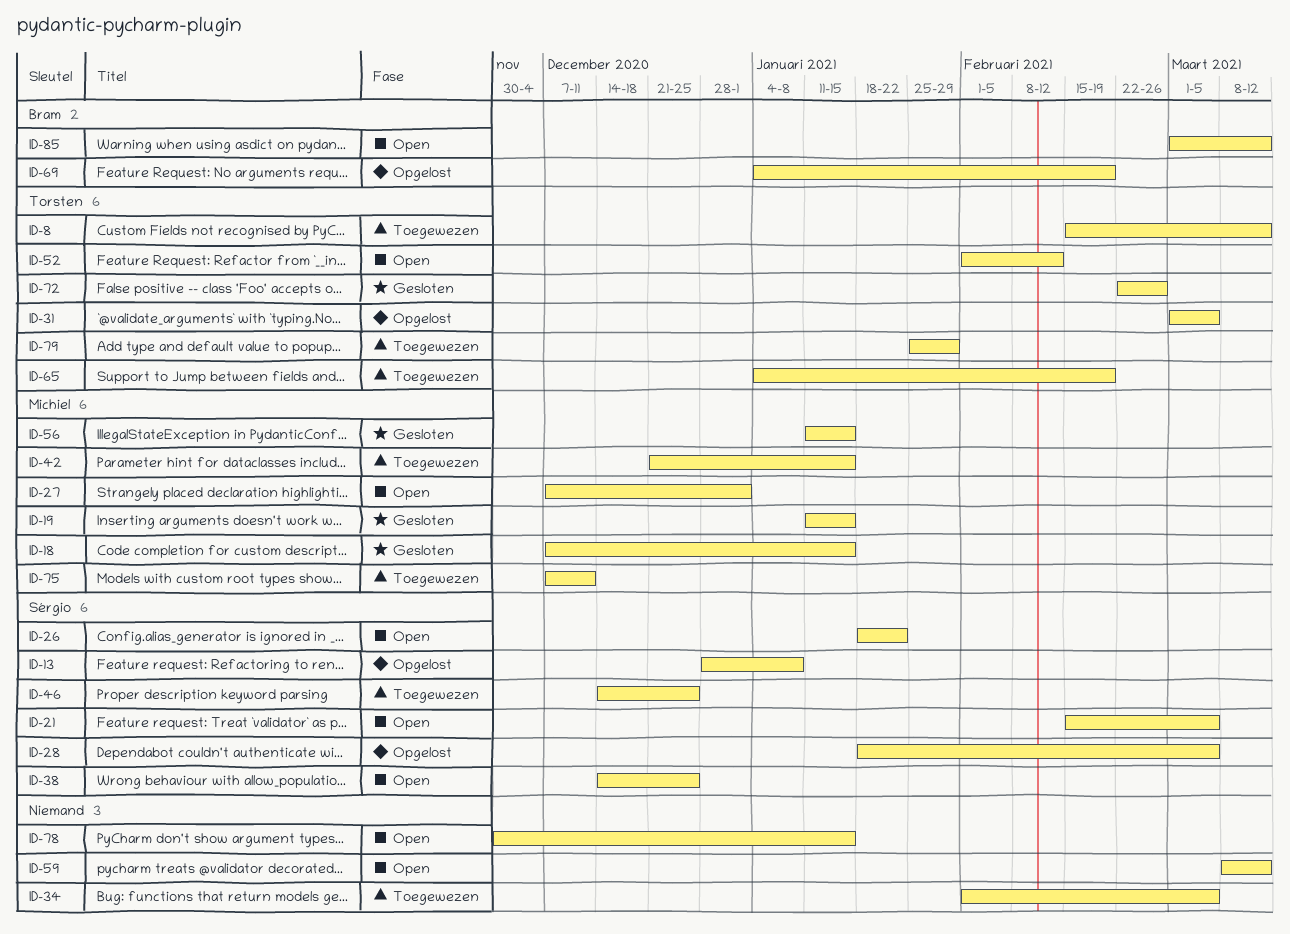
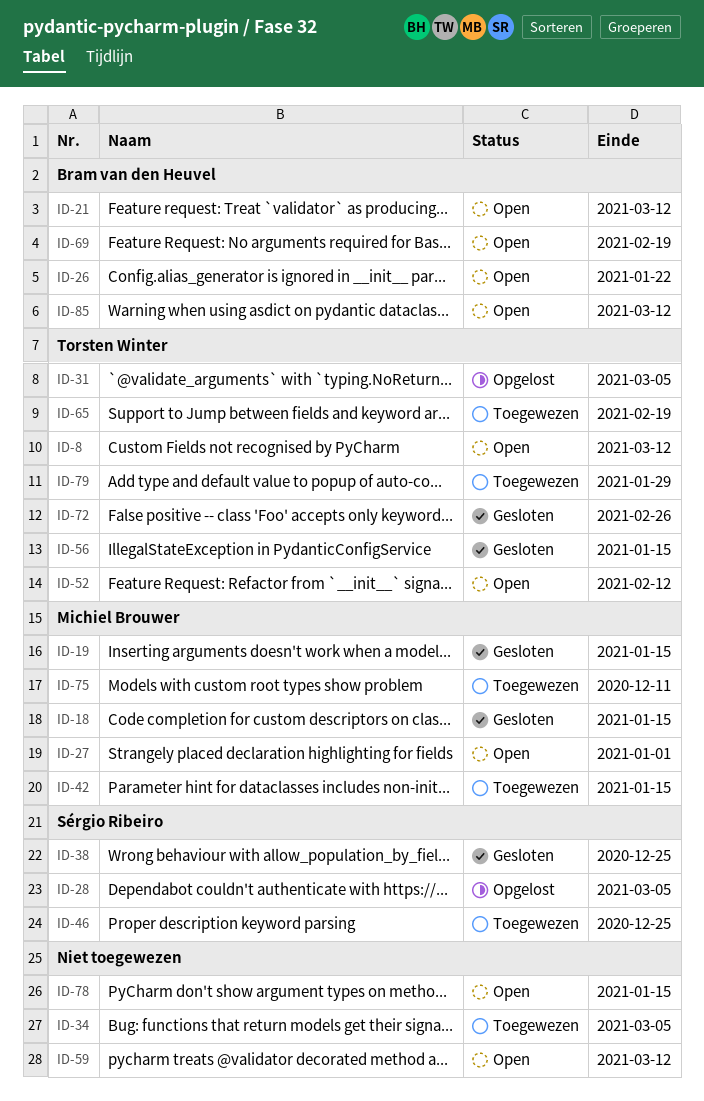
ID-8, status: Toegewezen -> Open
ID-13: present -> none
ID-21, owner: Sérgio Ribeiro -> Bram van den Heuvel
ID-21, due: Mar 5 -> Mar 12
ID-26, owner: Sérgio Ribeiro -> Bram van den Heuvel
ID-38, status: Open -> Gesloten
ID-56, owner: Michiel Brouwer -> Torsten Winter
ID-69, status: Opgelost -> Open

